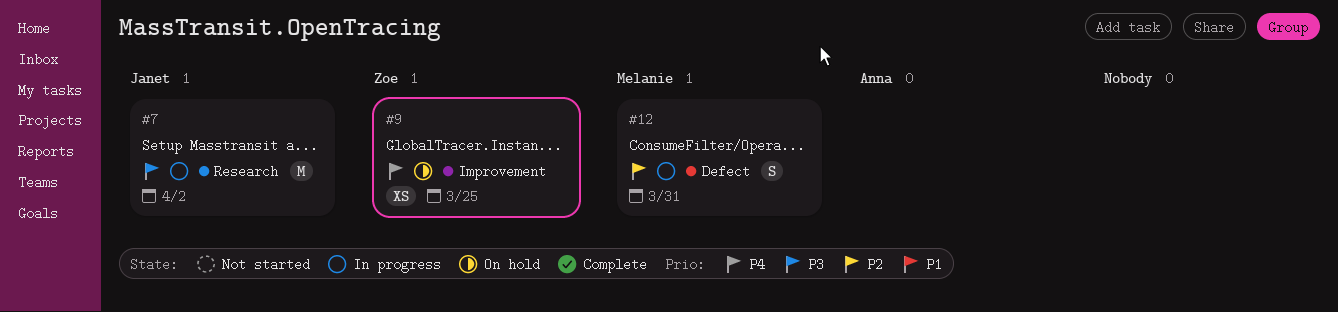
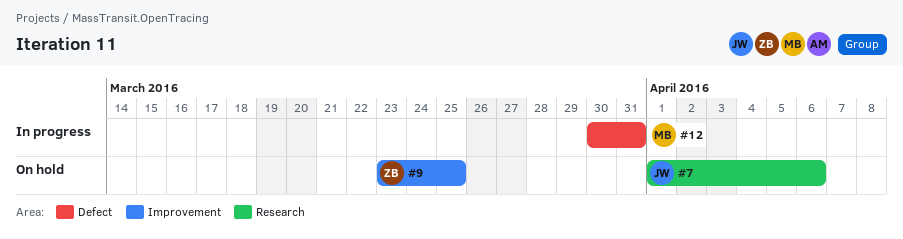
#7, status: In progress -> On hold
#7, due: Apr 2 -> Apr 6

